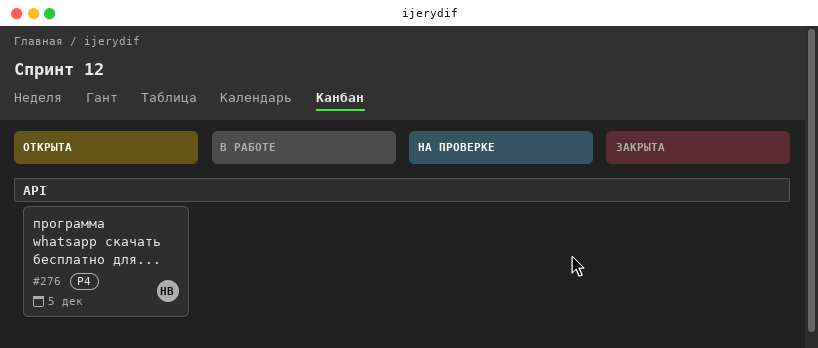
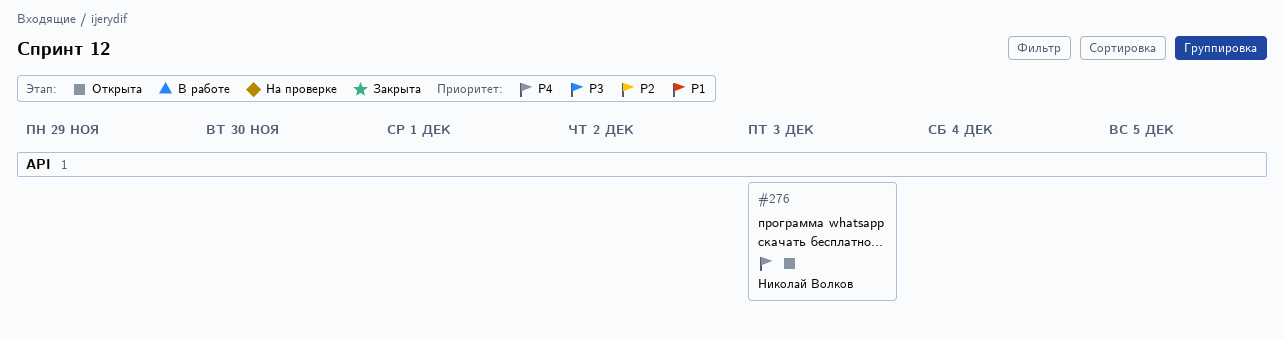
#276, due: Dec 5 -> Dec 3

